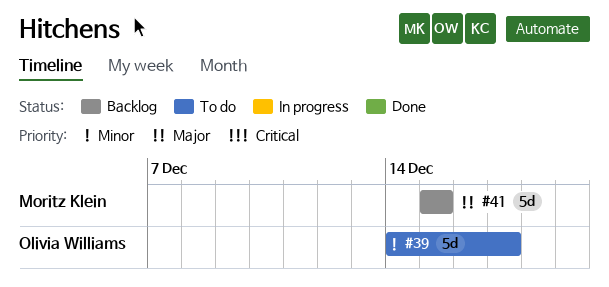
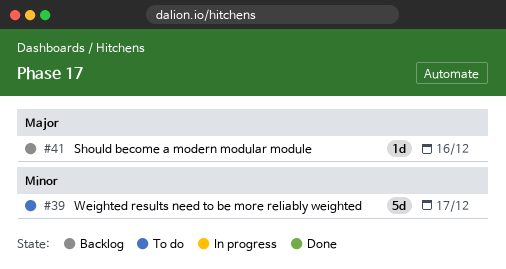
#41, estimate: 5d -> 1d
#41, due: Dec 15 -> Dec 16

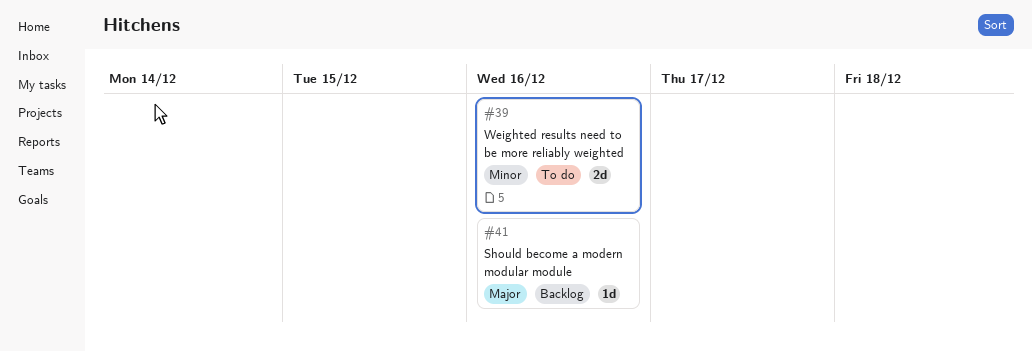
#39, estimate: 5d -> 2d
#39, due: Dec 17 -> Dec 16

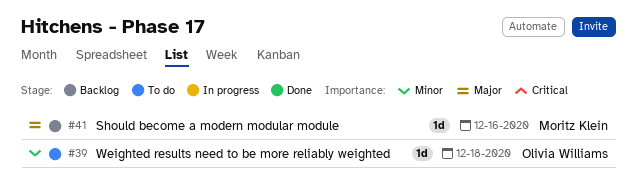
#39, estimate: 2d -> 1d
#39, due: Dec 16 -> Dec 18

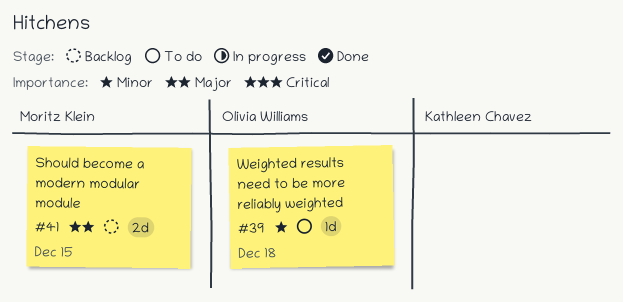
#41, estimate: 1d -> 2d
#41, due: Dec 16 -> Dec 15

